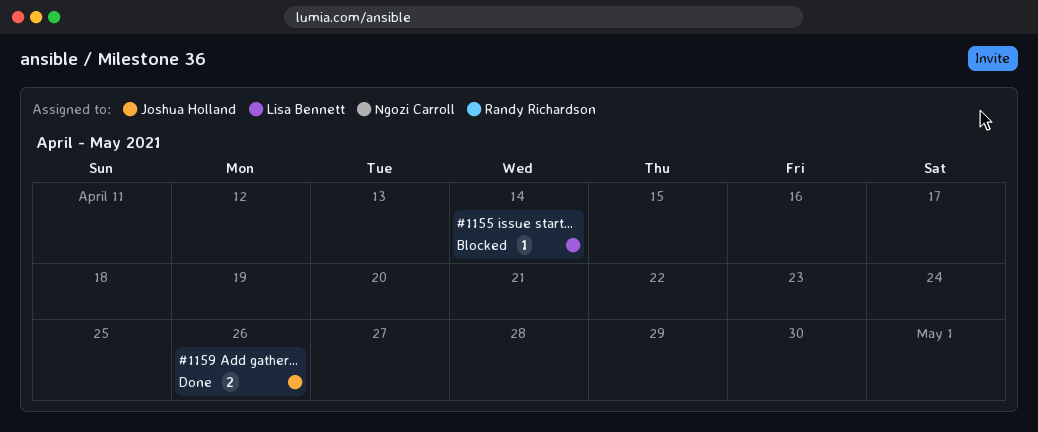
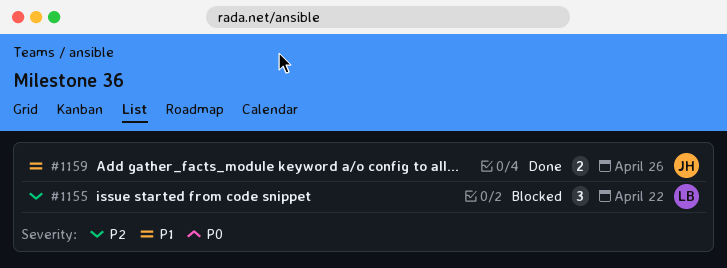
#1155, estimate: 1 -> 3
#1155, due: Apr 14 -> Apr 22

